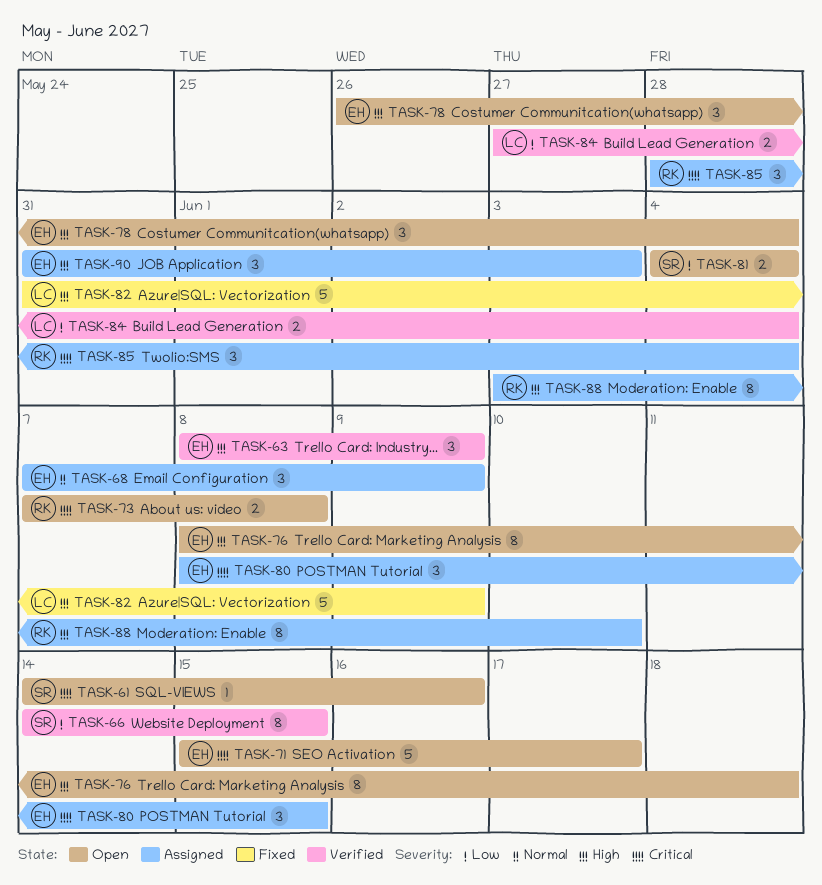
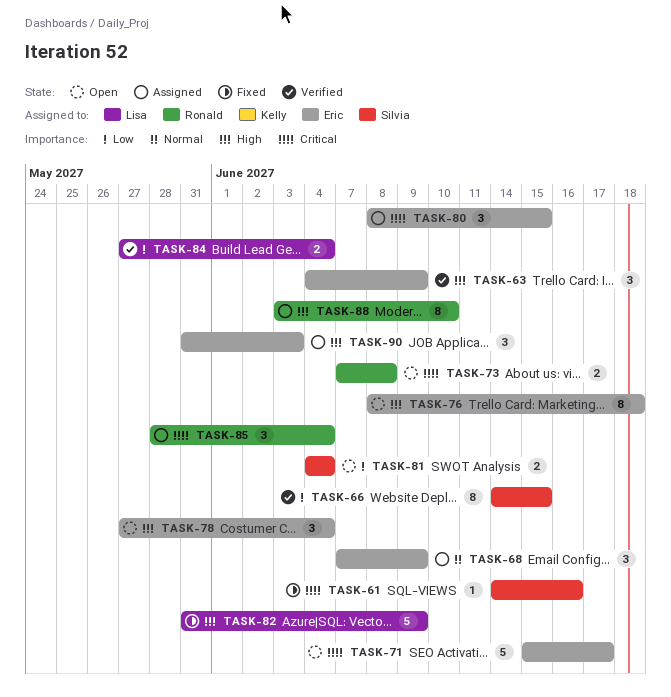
TASK-61, status: Open -> Fixed
TASK-63, start: Jun 8 -> Jun 4
TASK-78, start: May 26 -> May 27

